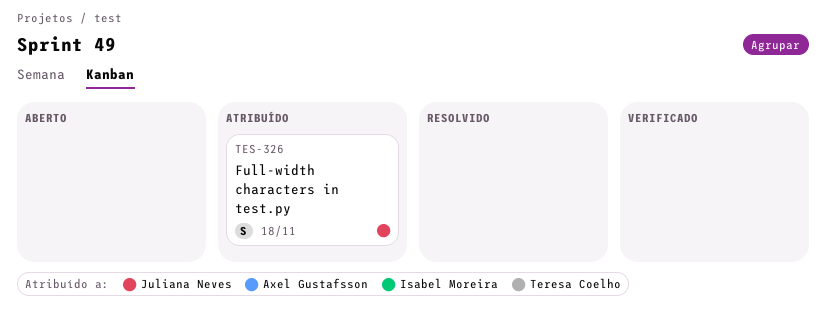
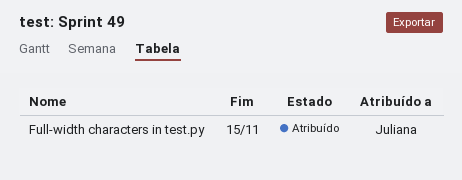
Full-width characters in test.py, due: Nov 18 -> Nov 15

